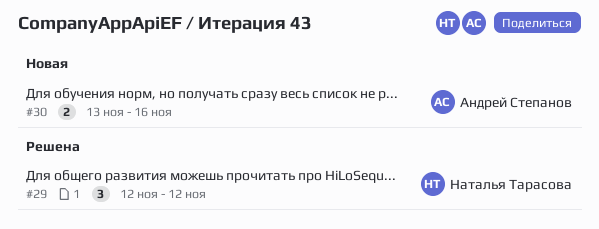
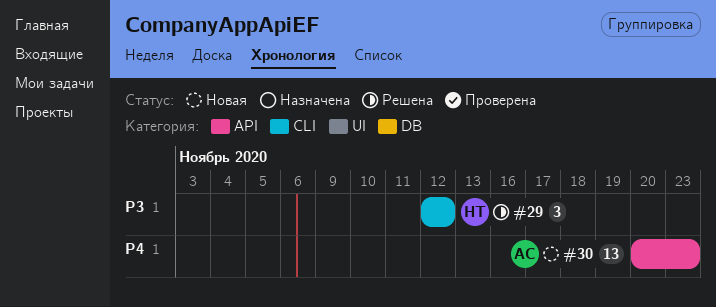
#30, estimate: 2 -> 13
#30, start: Nov 13 -> Nov 20
#30, due: Nov 16 -> Nov 23

